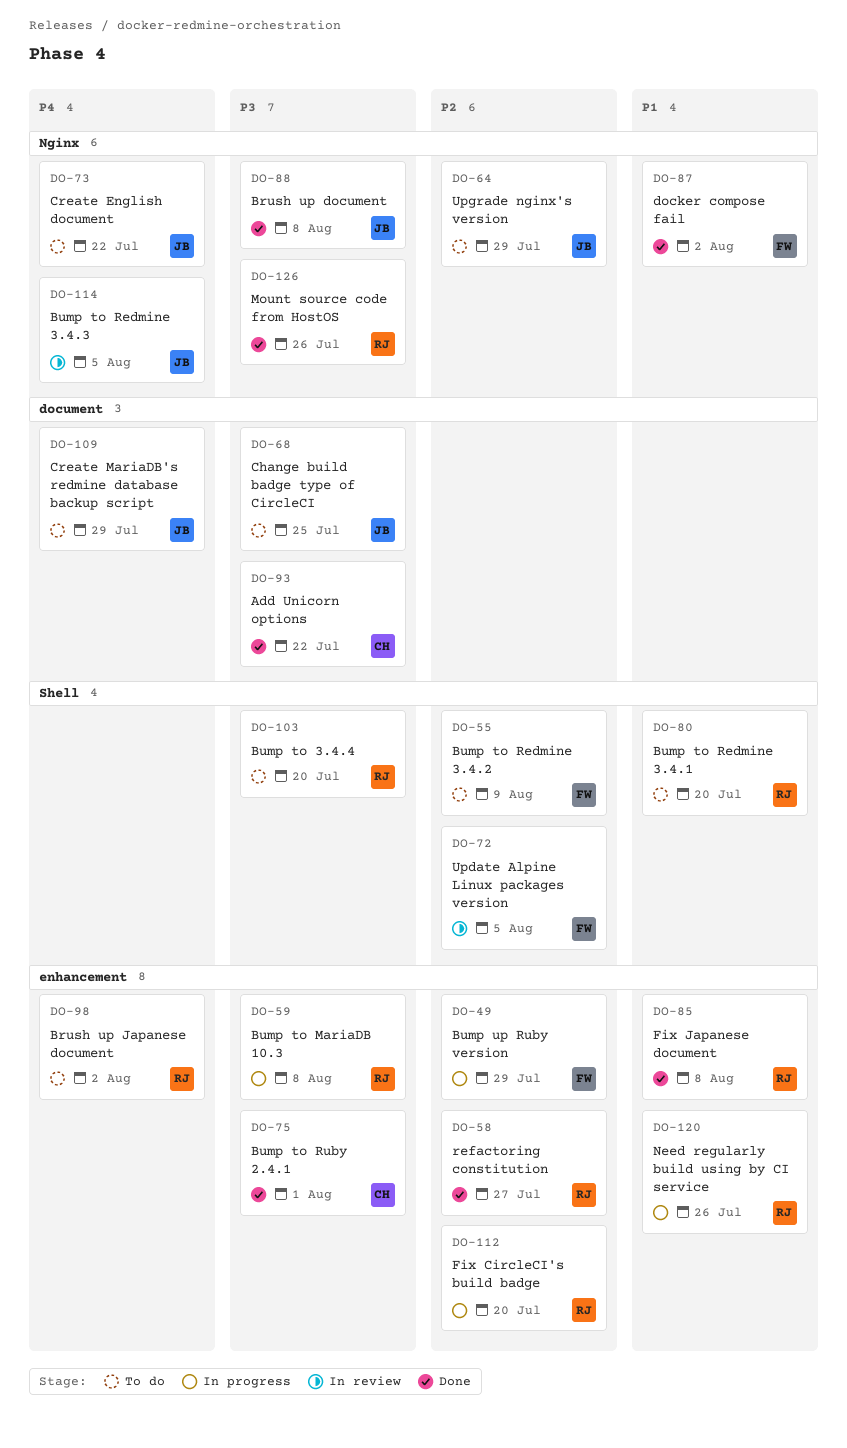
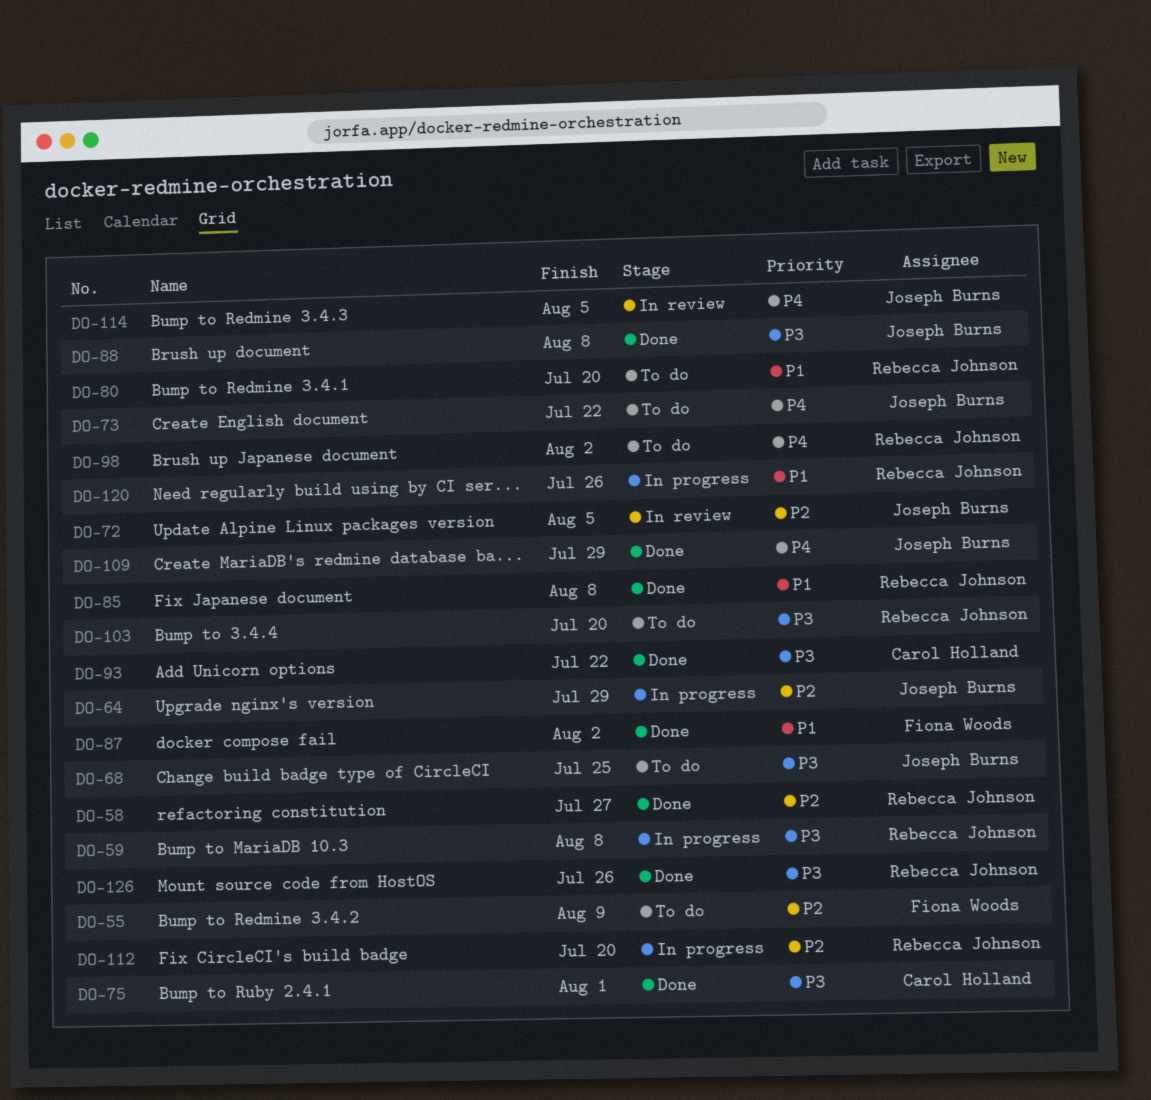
DO-49: present -> none
DO-64, status: To do -> In progress
DO-72, owner: Fiona Woods -> Joseph Burns
DO-109, status: To do -> Done

